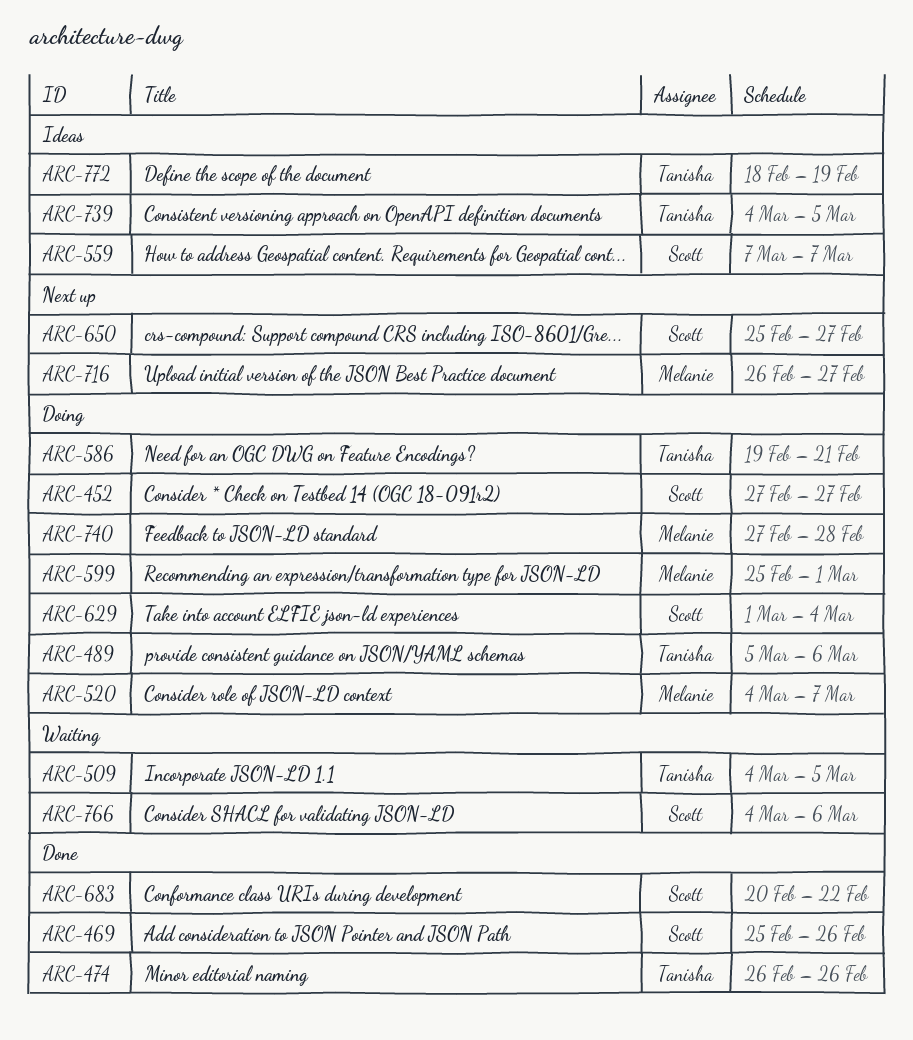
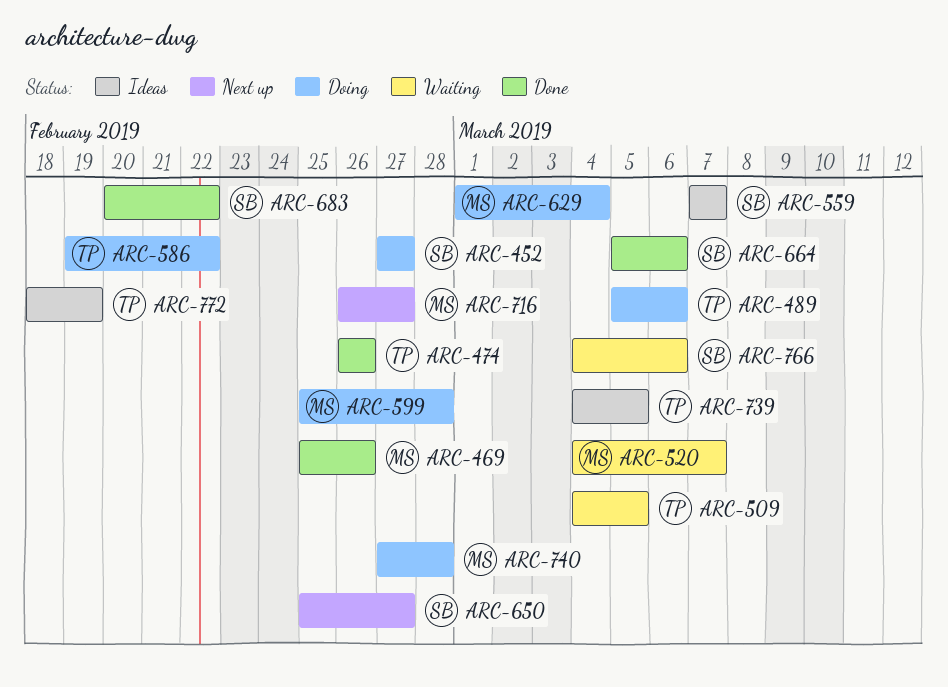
ARC-469, owner: Scott -> Melanie
ARC-520, status: Doing -> Waiting
ARC-586, due: Feb 21 -> Feb 22
ARC-599, due: Mar 1 -> Feb 28
ARC-629, owner: Scott -> Melanie
ARC-664: none -> present

